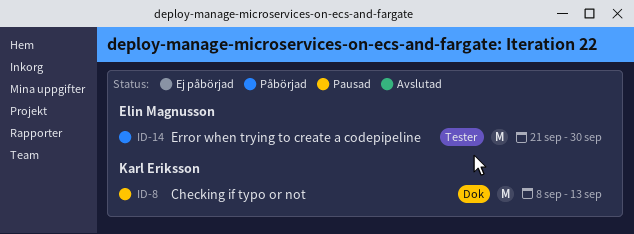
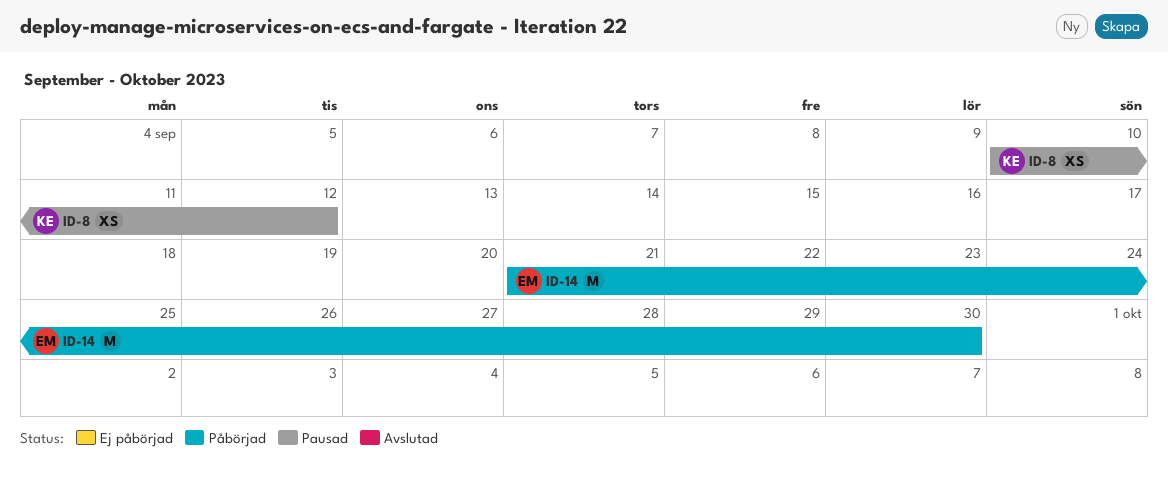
ID-8, estimate: M -> XS
ID-8, start: Sep 8 -> Sep 10
ID-8, due: Sep 13 -> Sep 12

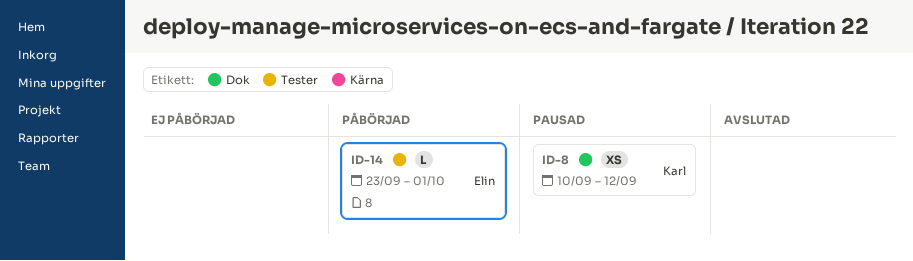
ID-14, estimate: M -> L
ID-14, start: Sep 21 -> Sep 23
ID-14, due: Sep 30 -> Oct 1

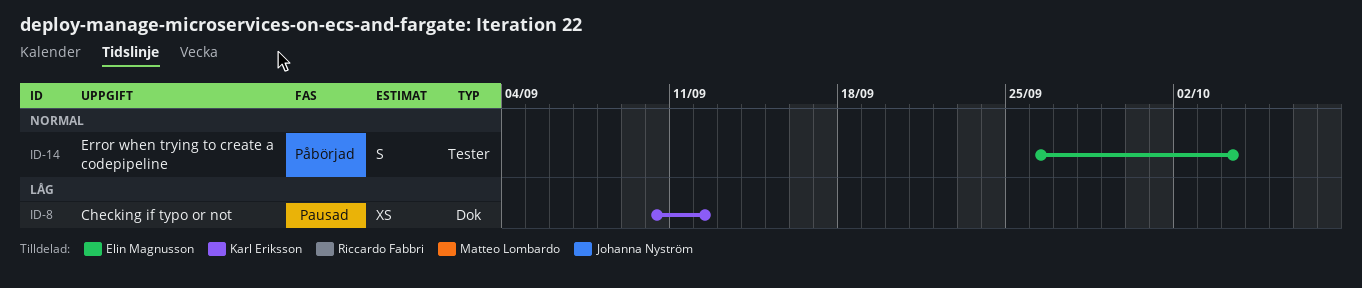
ID-14, estimate: L -> S
ID-14, start: Sep 23 -> Sep 26
ID-14, due: Oct 1 -> Oct 4

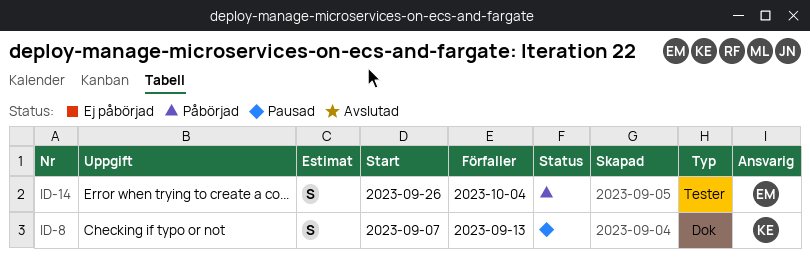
ID-8, estimate: XS -> S
ID-8, start: Sep 10 -> Sep 7
ID-8, due: Sep 12 -> Sep 13

